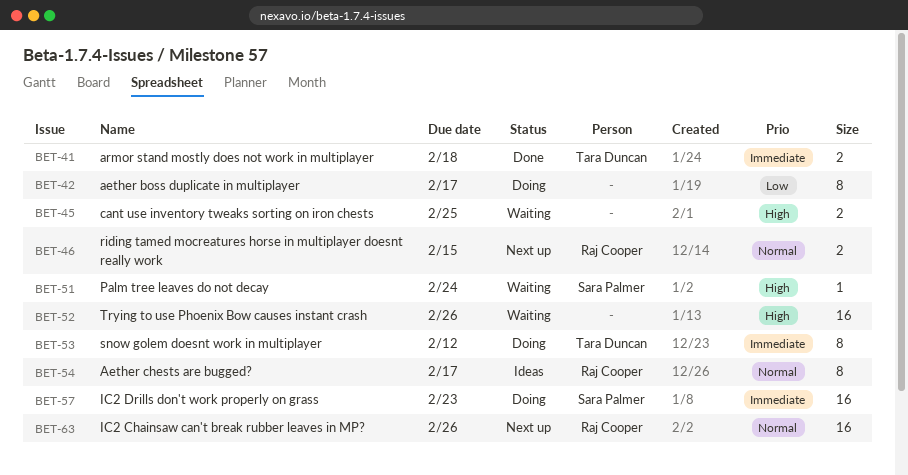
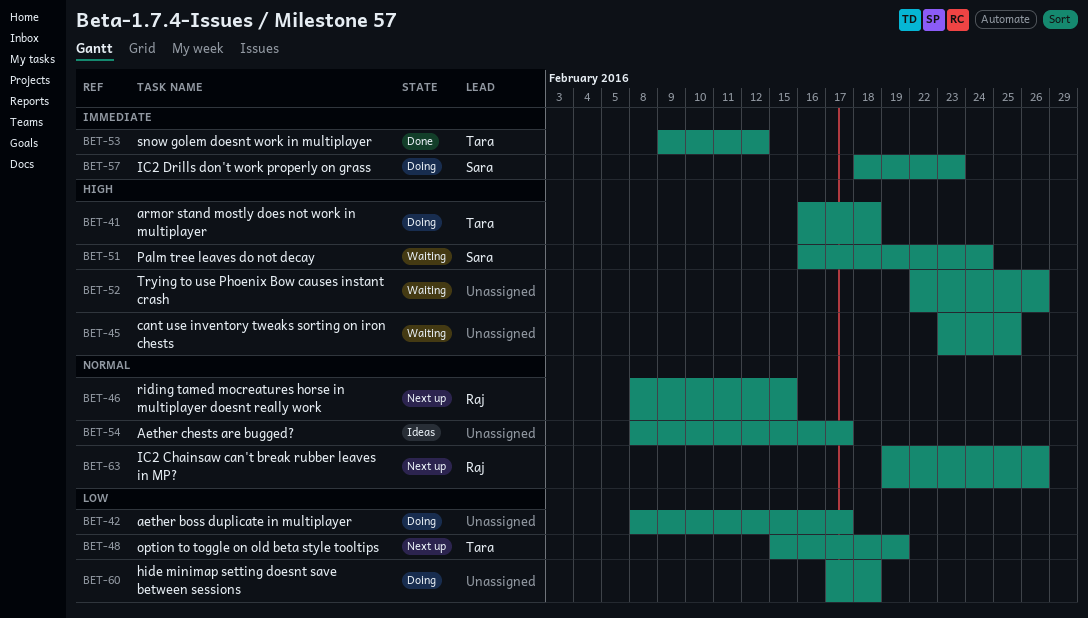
BET-41, status: Done -> Doing
BET-41, priority: Immediate -> High
BET-48: none -> present
BET-53, status: Doing -> Done
BET-54, owner: Raj Cooper -> none
BET-60: none -> present

